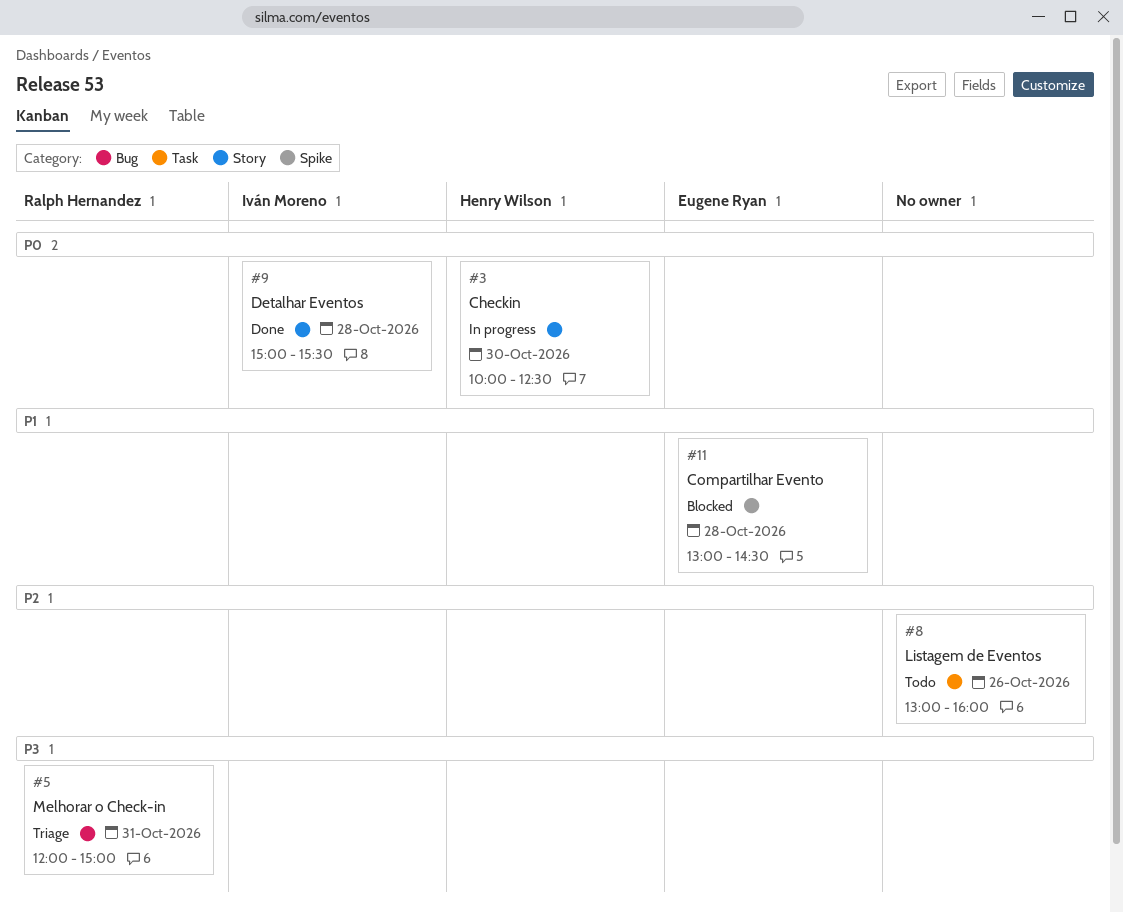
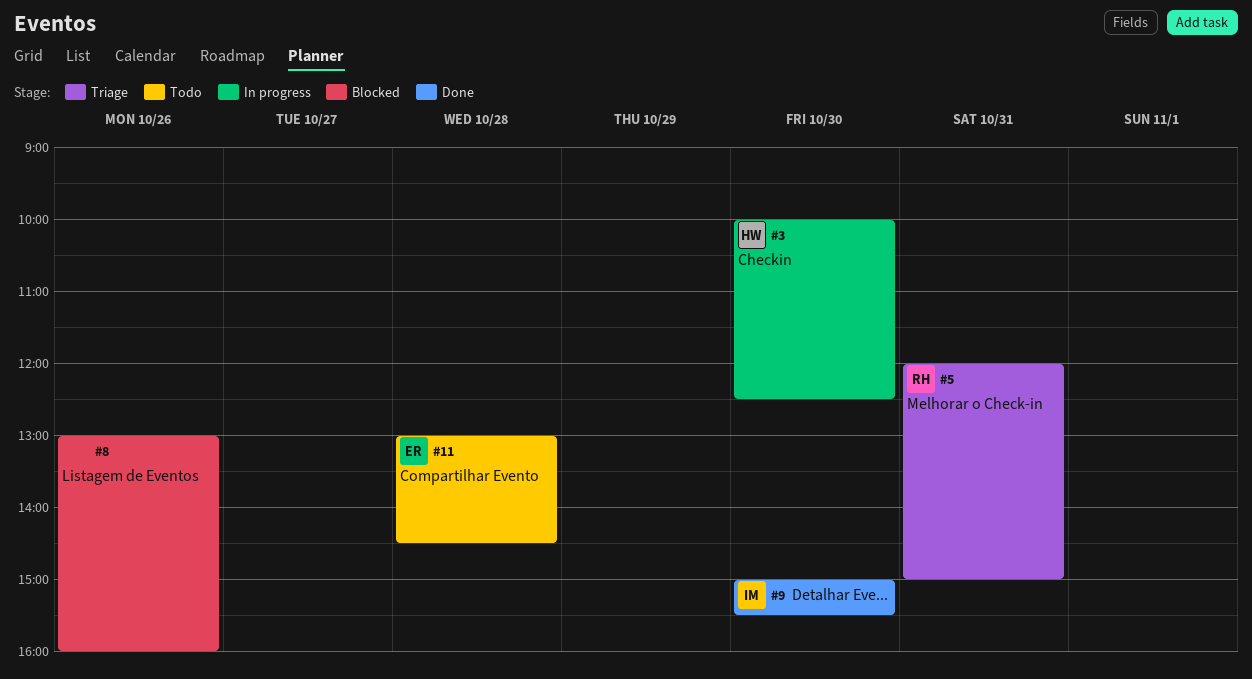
#8, status: Todo -> Blocked
#9, day: Oct 28 -> Oct 30
#11, status: Blocked -> Todo

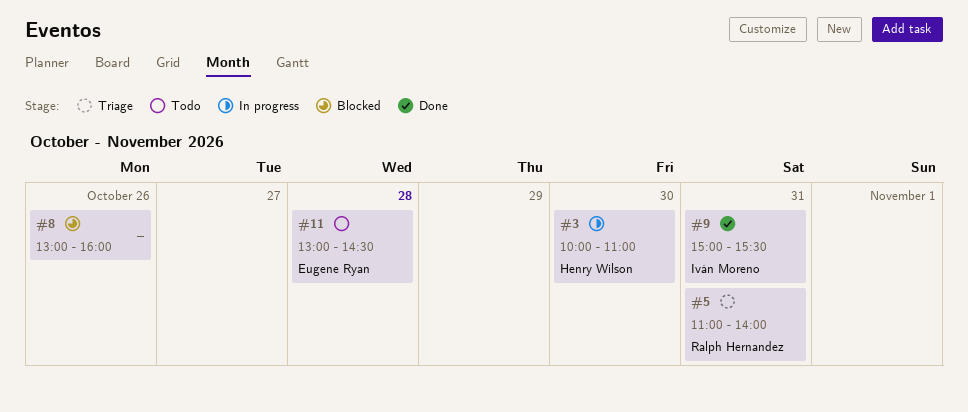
#3, ends: 12:30 -> 11:00
#5, begins: 12:00 -> 11:00
#5, ends: 15:00 -> 14:00
#9, day: Oct 30 -> Oct 31

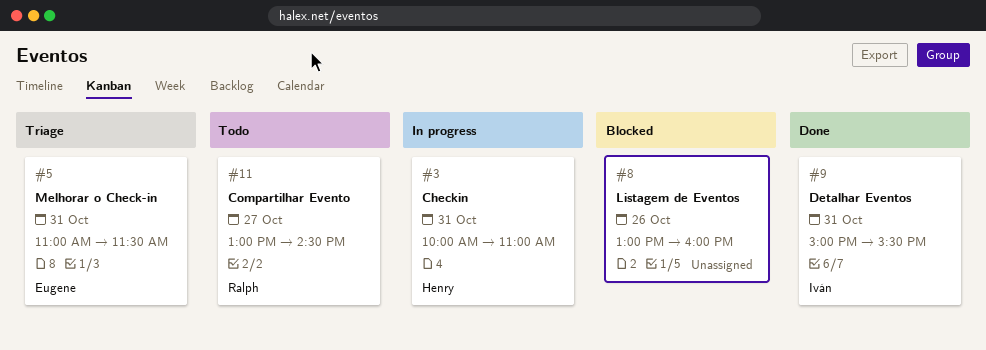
#3, day: Oct 30 -> Oct 31
#5, owner: Ralph Hernandez -> Eugene Ryan
#5, ends: 14:00 -> 11:30
#11, owner: Eugene Ryan -> Ralph Hernandez
#11, day: Oct 28 -> Oct 27

